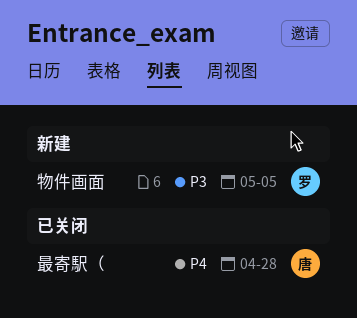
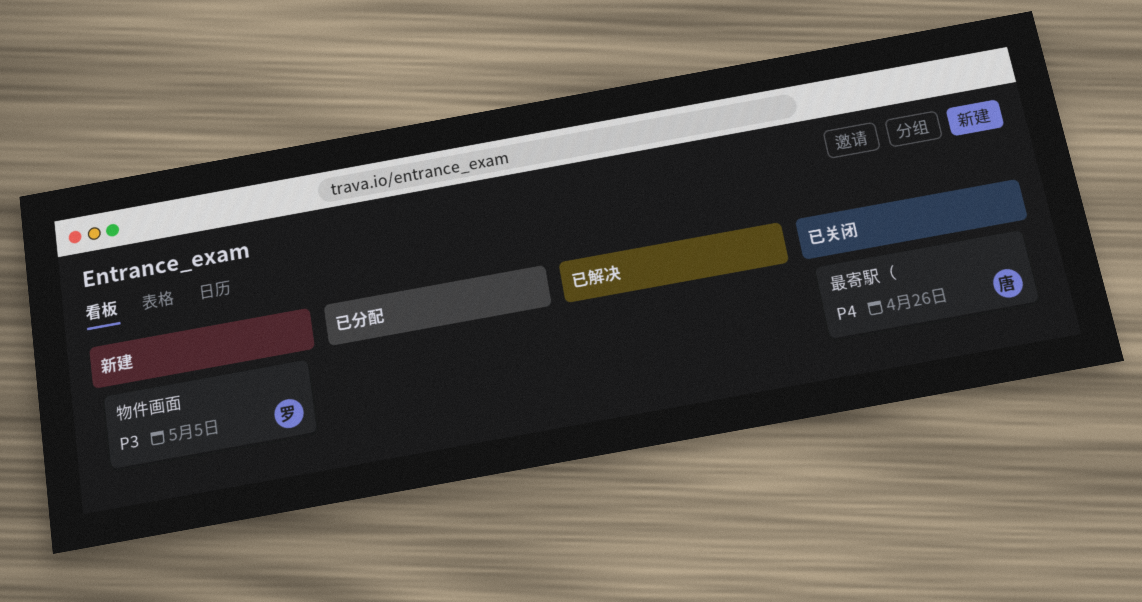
最寄駅（, due: Apr 28 -> Apr 26

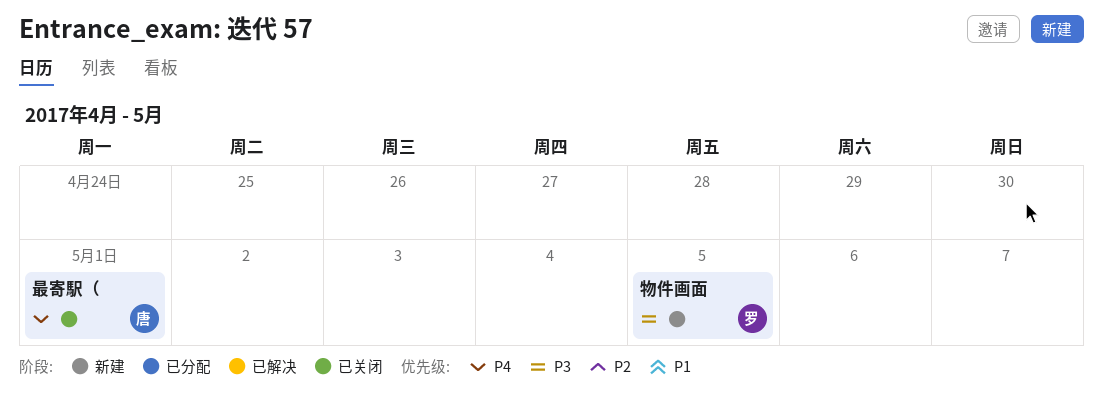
最寄駅（, due: Apr 26 -> May 1

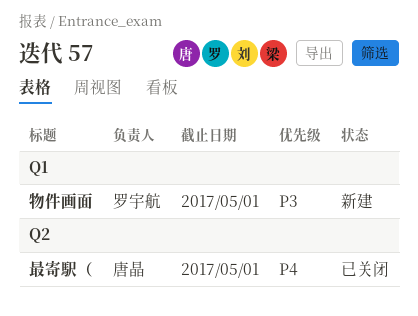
物件画面, due: May 5 -> May 1

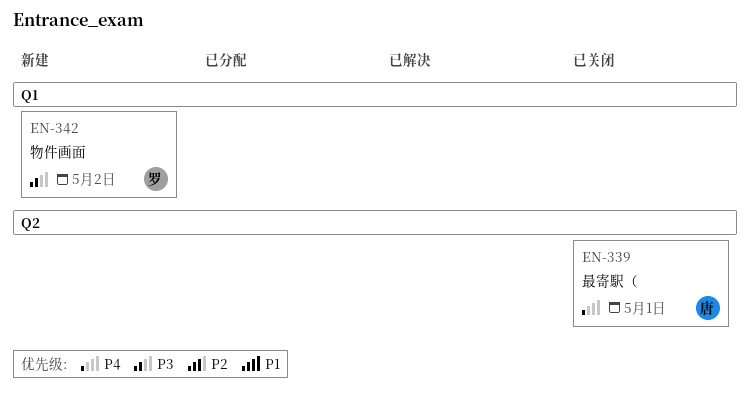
物件画面, due: May 1 -> May 2

